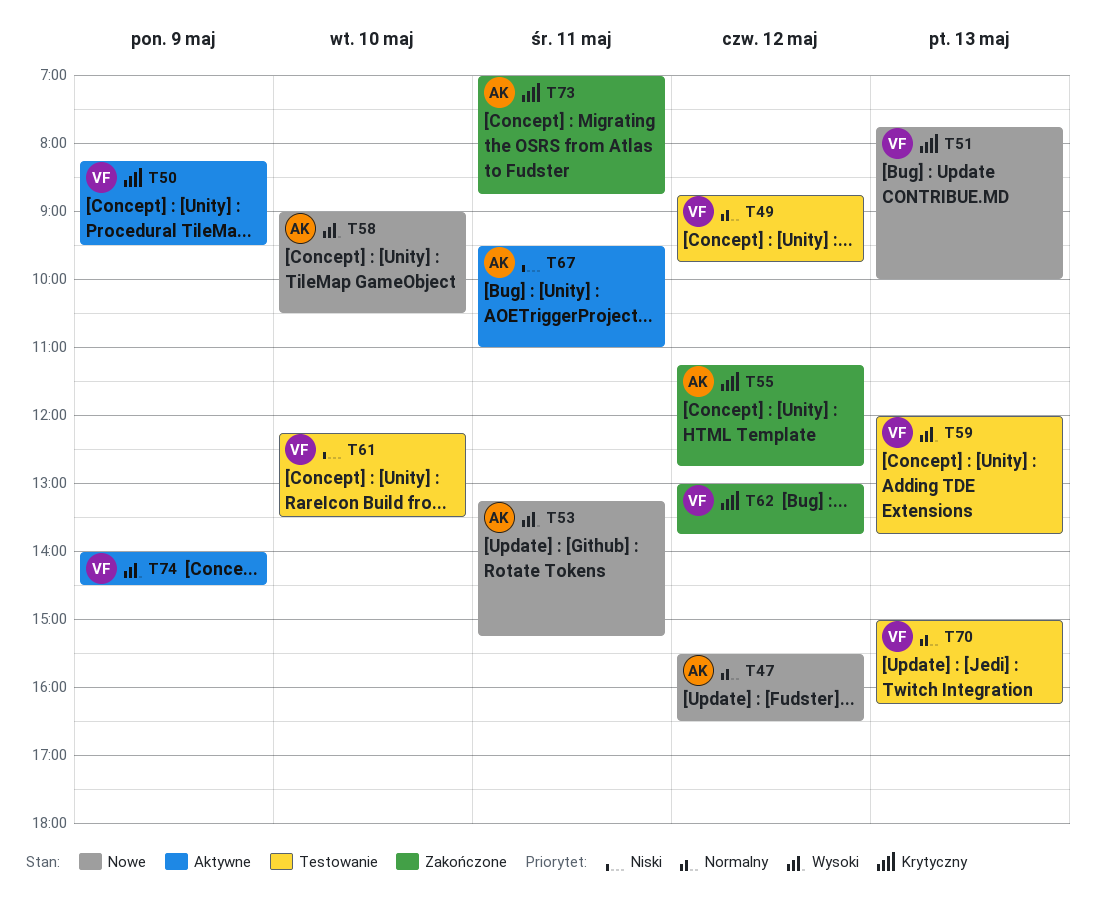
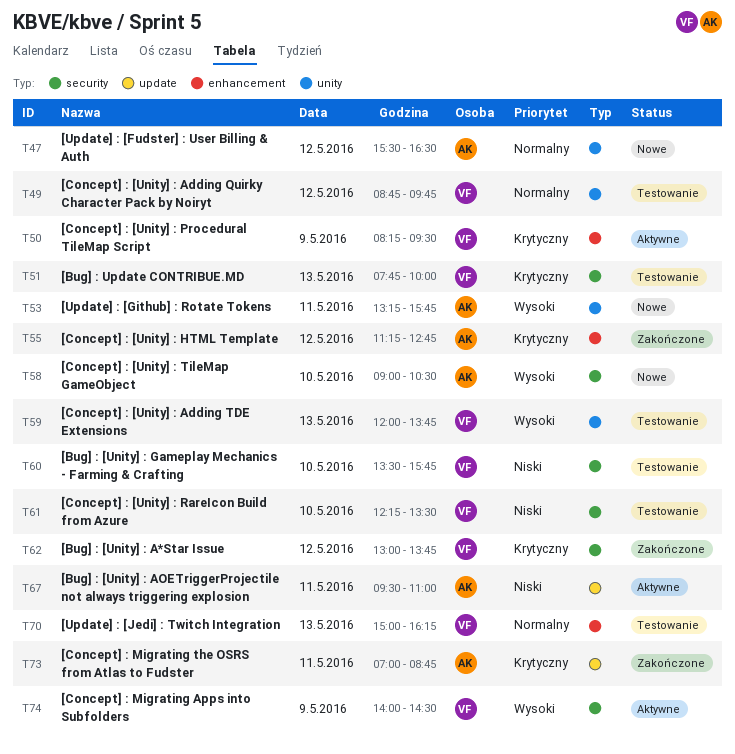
T51, status: Nowe -> Testowanie
T53, ends: 15:15 -> 15:45
T60: none -> present

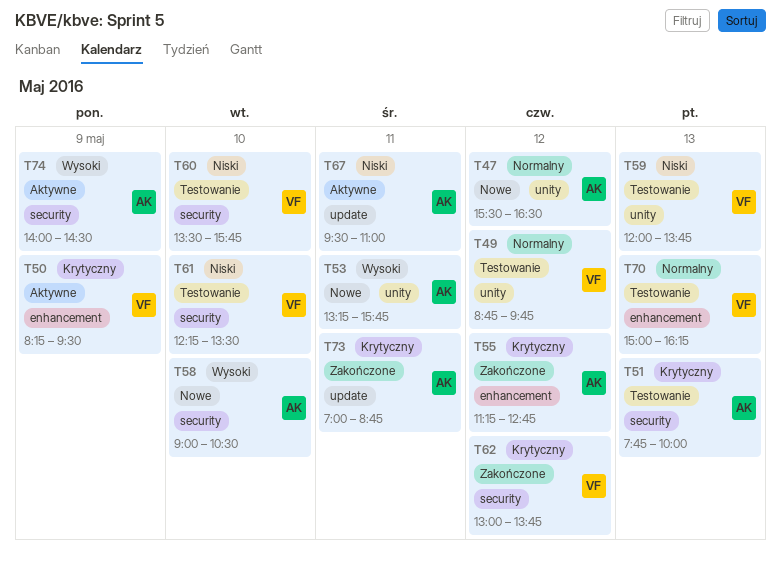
T51, owner: VF -> AK
T59, priority: Wysoki -> Niski
T74, owner: VF -> AK

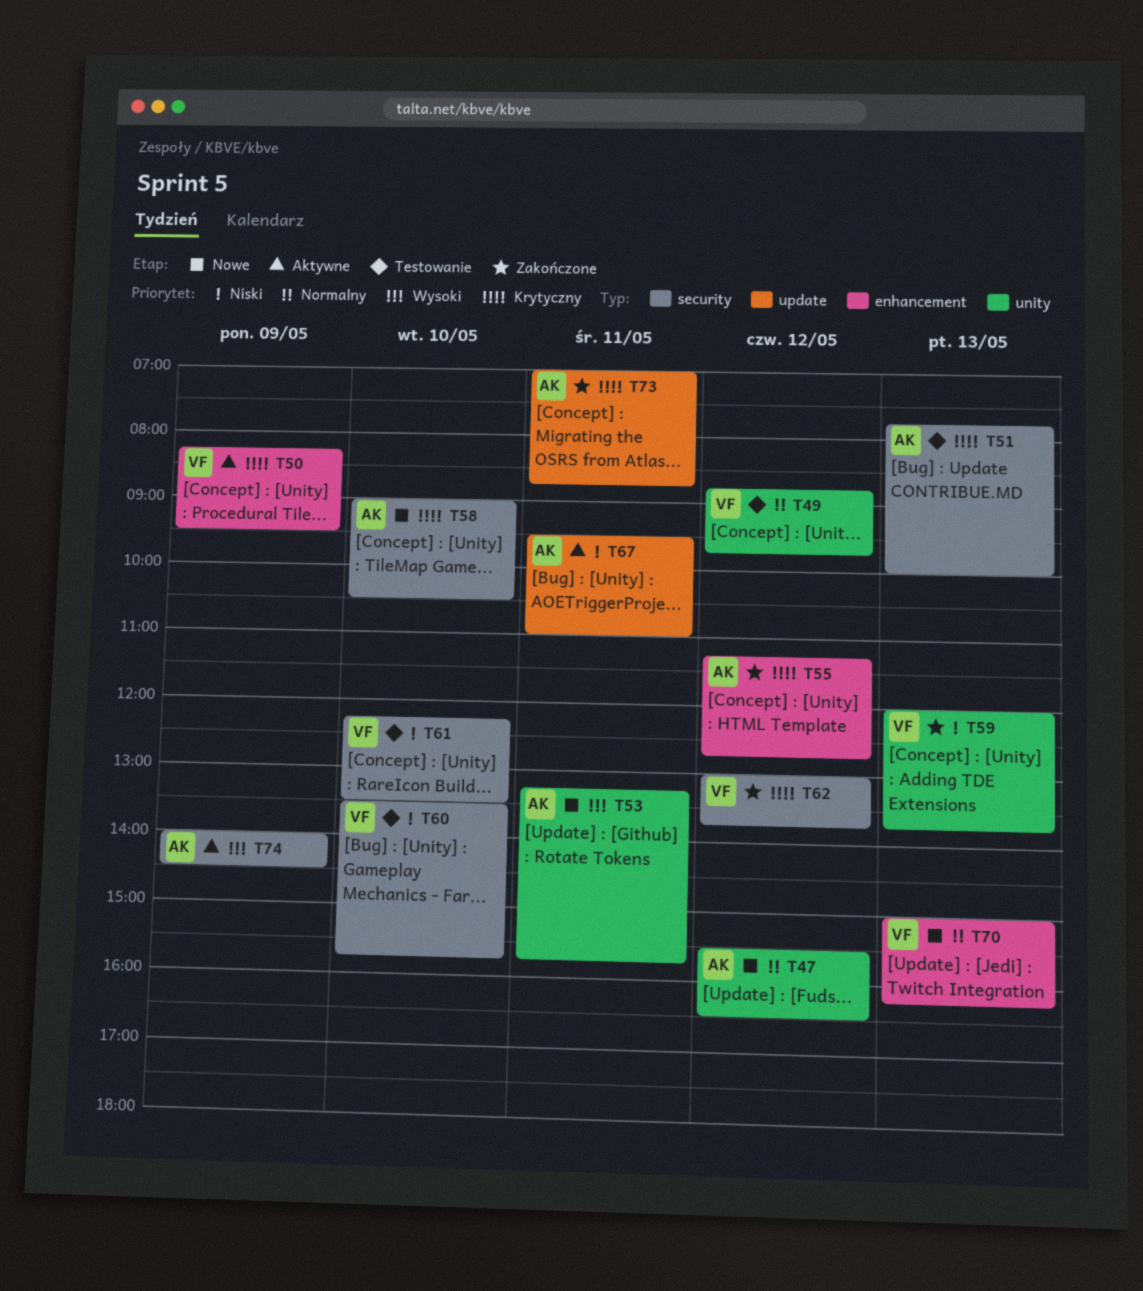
T58, priority: Wysoki -> Krytyczny
T59, status: Testowanie -> Zakończone
T70, status: Testowanie -> Nowe

